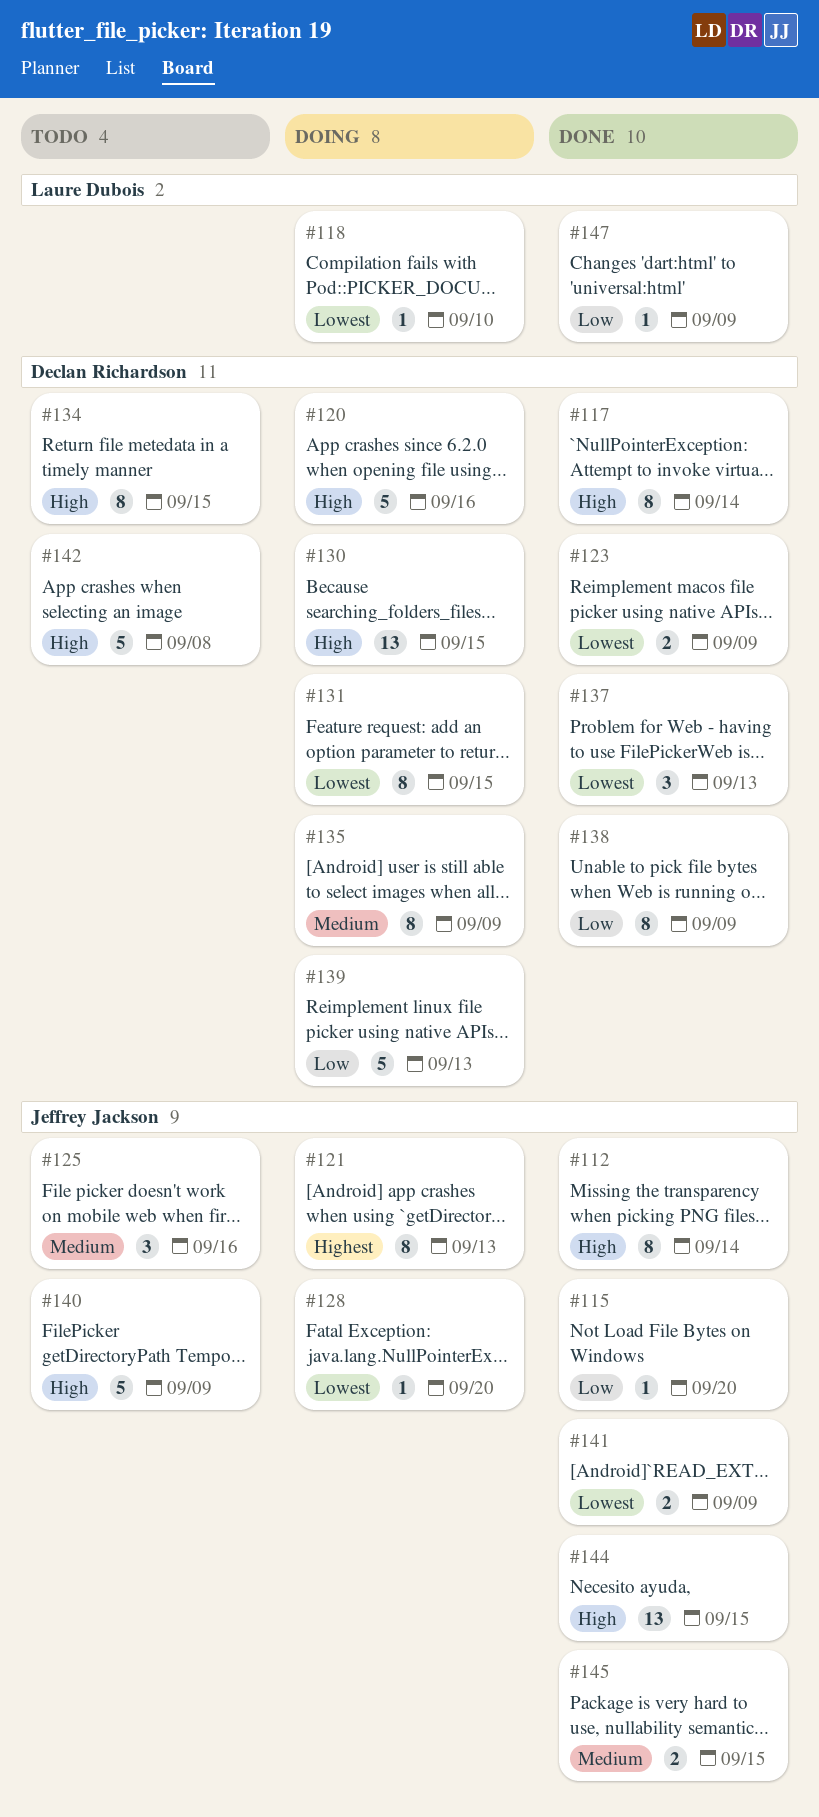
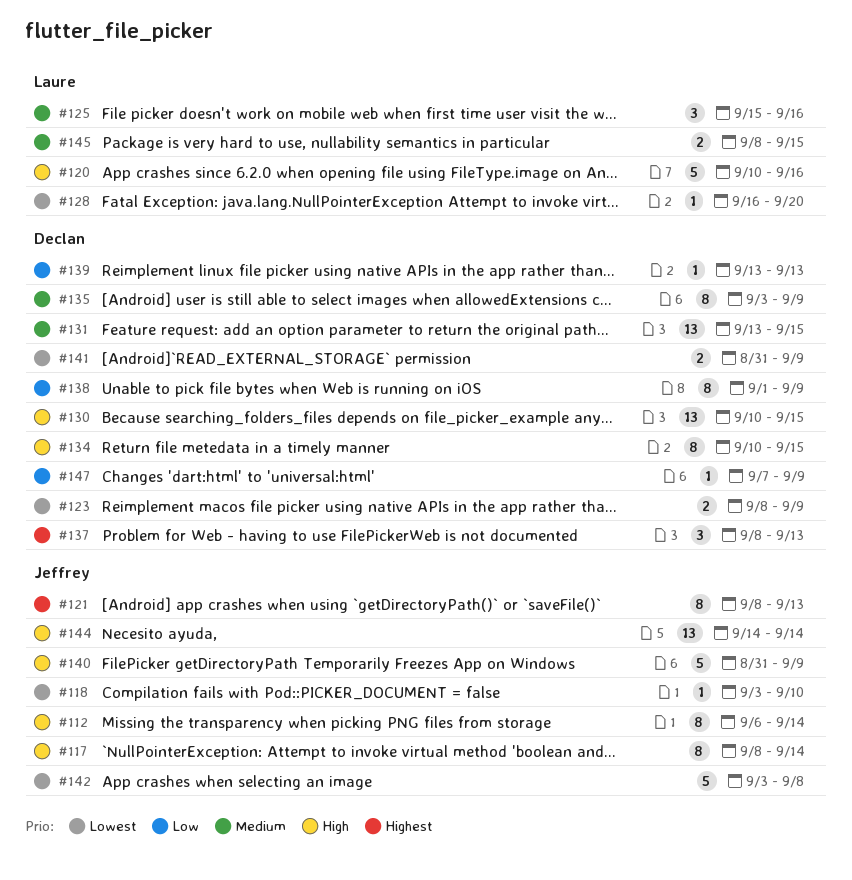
#115: present -> none
#117, owner: Declan Richardson -> Jeffrey Jackson
#118, owner: Laure Dubois -> Jeffrey Jackson
#120, owner: Declan Richardson -> Laure Dubois
#125, owner: Jeffrey Jackson -> Laure Dubois
#128, owner: Jeffrey Jackson -> Laure Dubois
#131, priority: Lowest -> Medium
#131, estimate: 8 -> 13
#137, priority: Lowest -> Highest
#139, estimate: 5 -> 1
#141, owner: Jeffrey Jackson -> Declan Richardson
#142, owner: Declan Richardson -> Jeffrey Jackson
#142, priority: High -> Lowest
#144, due: Sep 15 -> Sep 14
#145, owner: Jeffrey Jackson -> Laure Dubois
#147, owner: Laure Dubois -> Declan Richardson

